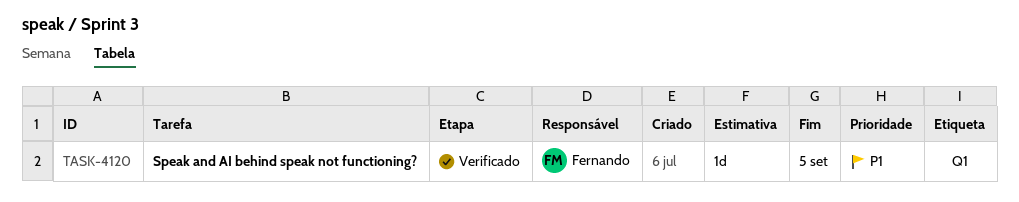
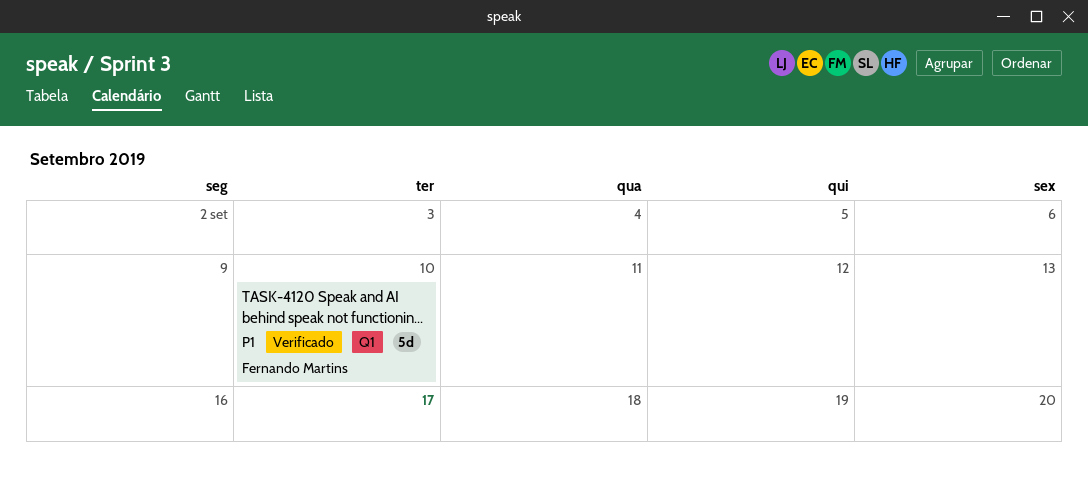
TASK-4120, estimate: 1d -> 5d
TASK-4120, due: Sep 5 -> Sep 10

